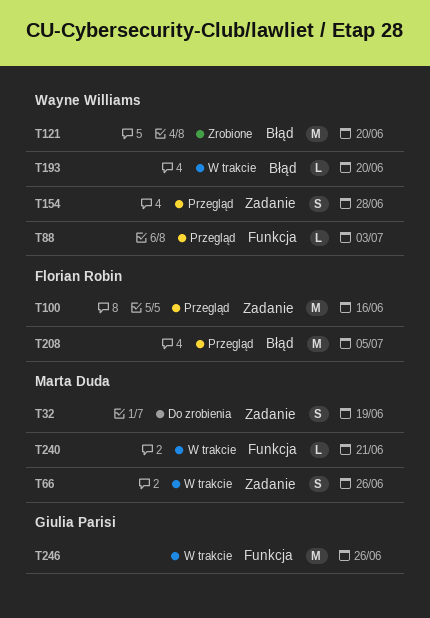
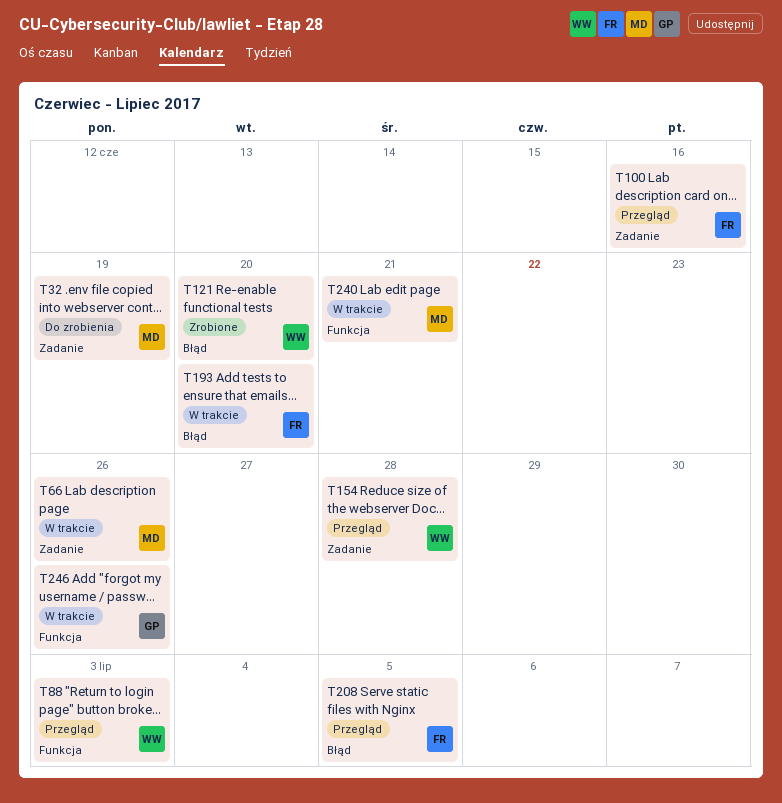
T193, owner: Wayne Williams -> Florian Robin

